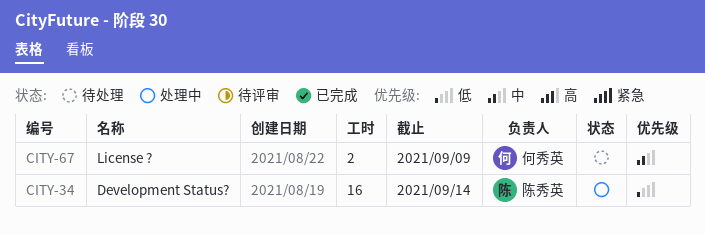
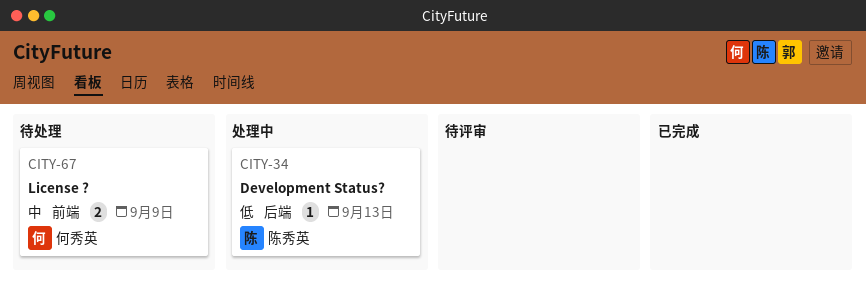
CITY-34, estimate: 16 -> 1
CITY-34, due: Sep 14 -> Sep 13

